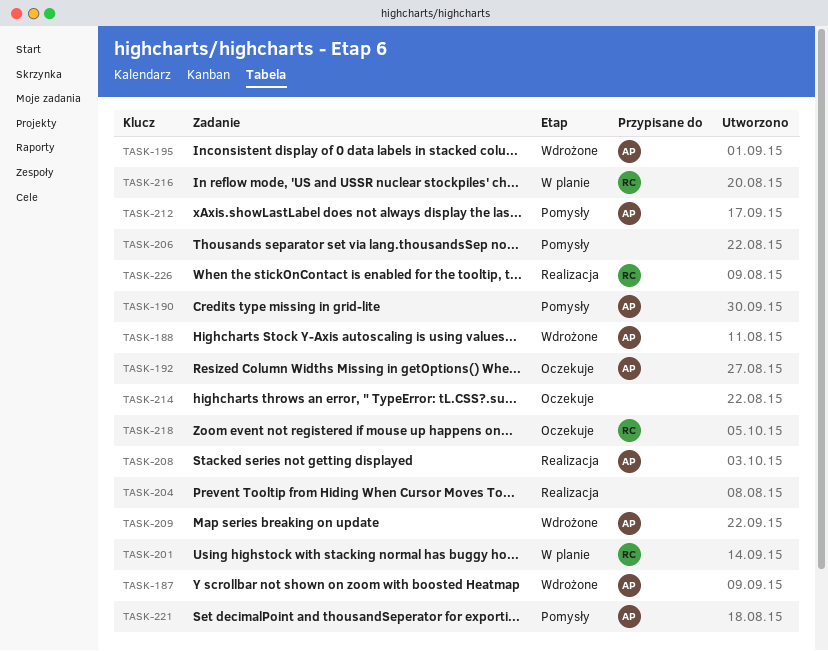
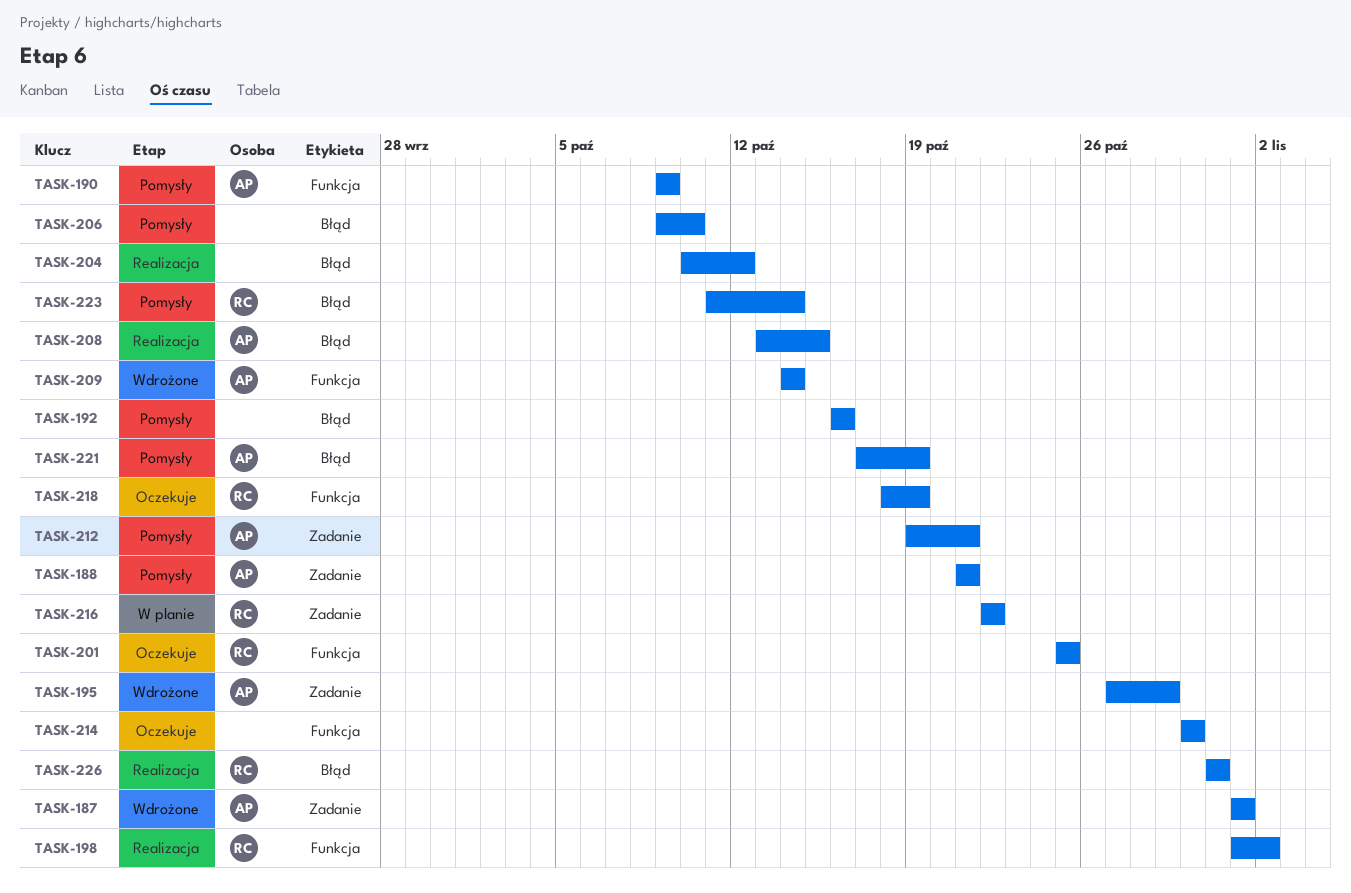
TASK-188, status: Wdrożone -> Pomysły
TASK-192, status: Oczekuje -> Pomysły
TASK-192, owner: AP -> none
TASK-198: none -> present
TASK-201, status: W planie -> Oczekuje
TASK-223: none -> present

